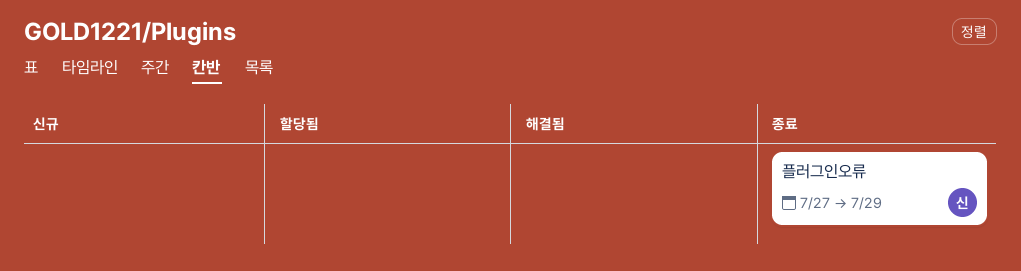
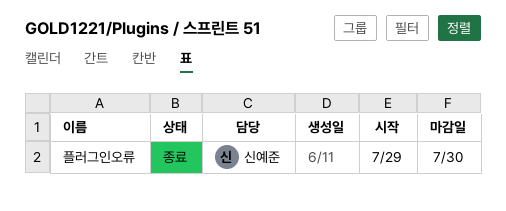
플러그인오류, start: Jul 27 -> Jul 29
플러그인오류, due: Jul 29 -> Jul 30

